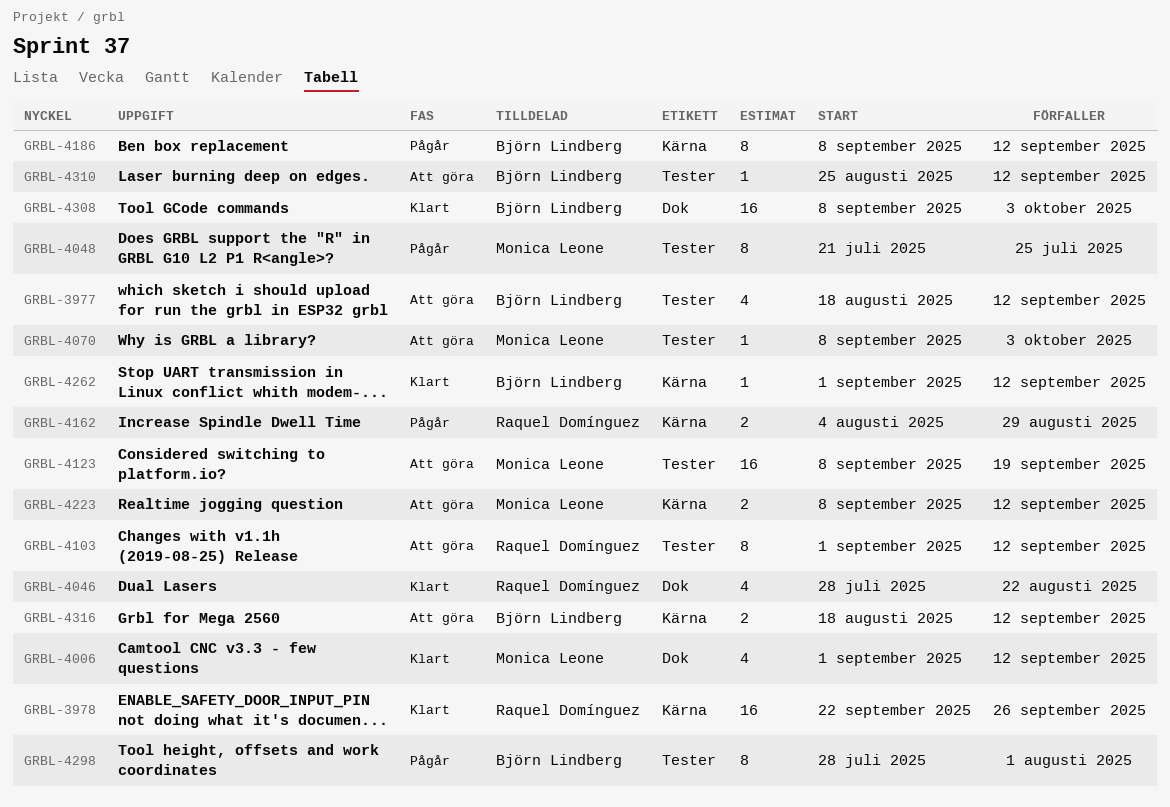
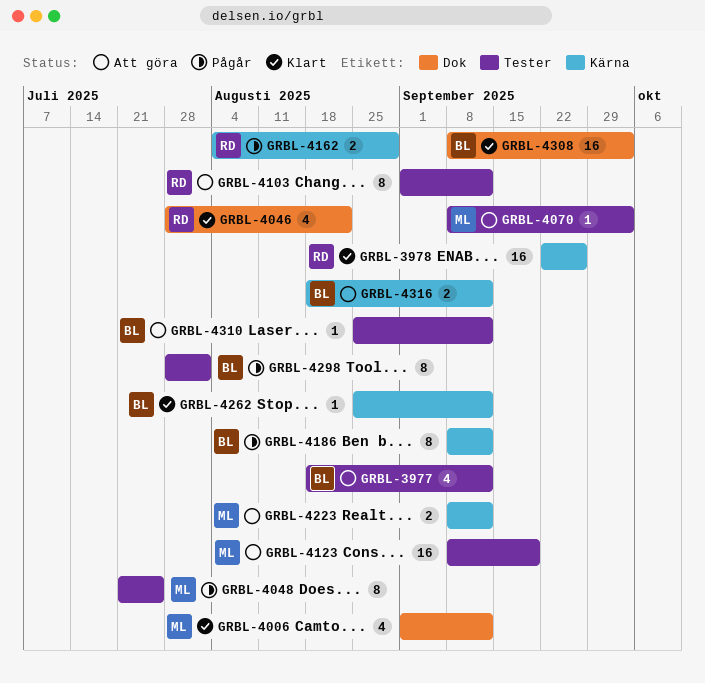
GRBL-4262, start: Sep 1 -> Aug 25

